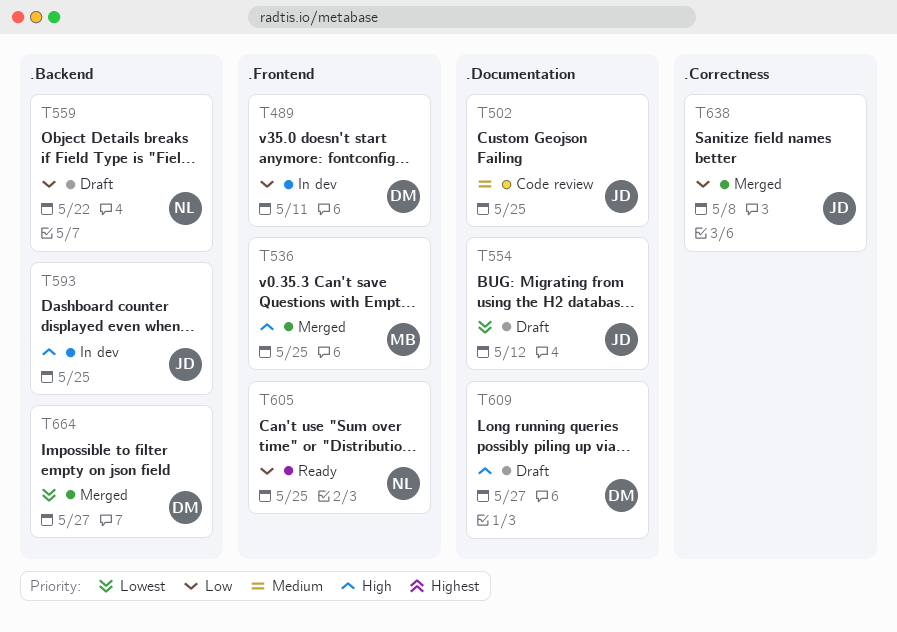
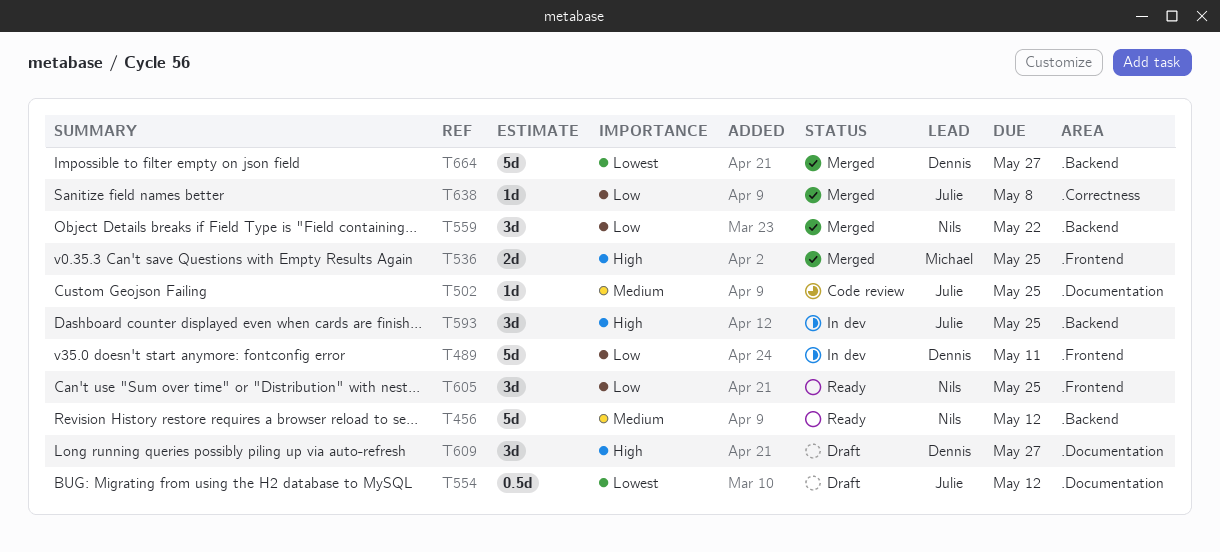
T456: none -> present
T559, status: Draft -> Merged

